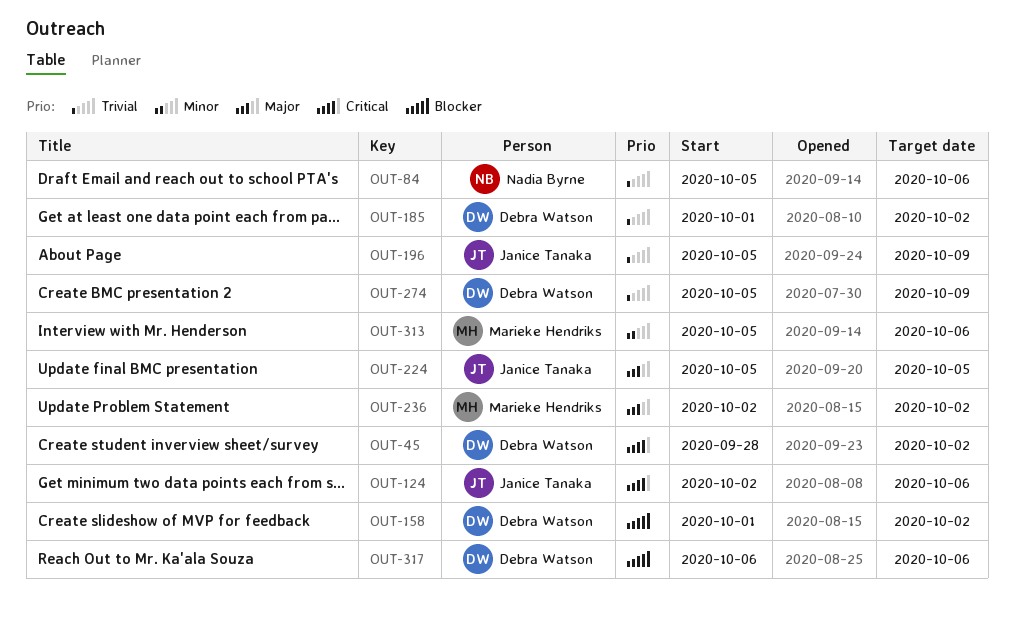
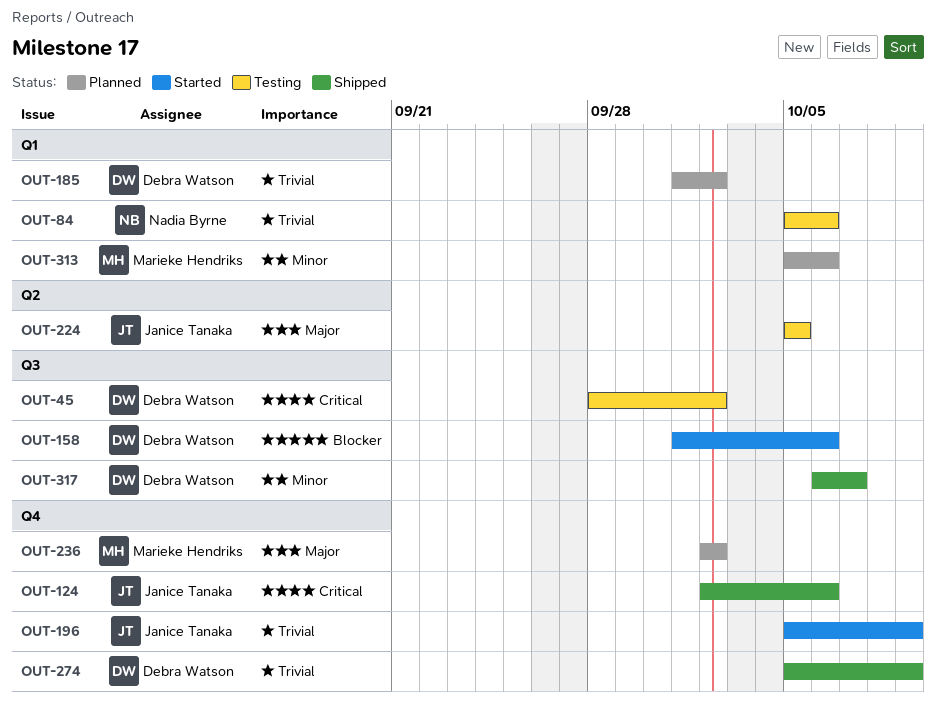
OUT-158, due: Oct 2 -> Oct 6
OUT-317, priority: Blocker -> Minor
OUT-317, due: Oct 6 -> Oct 7

